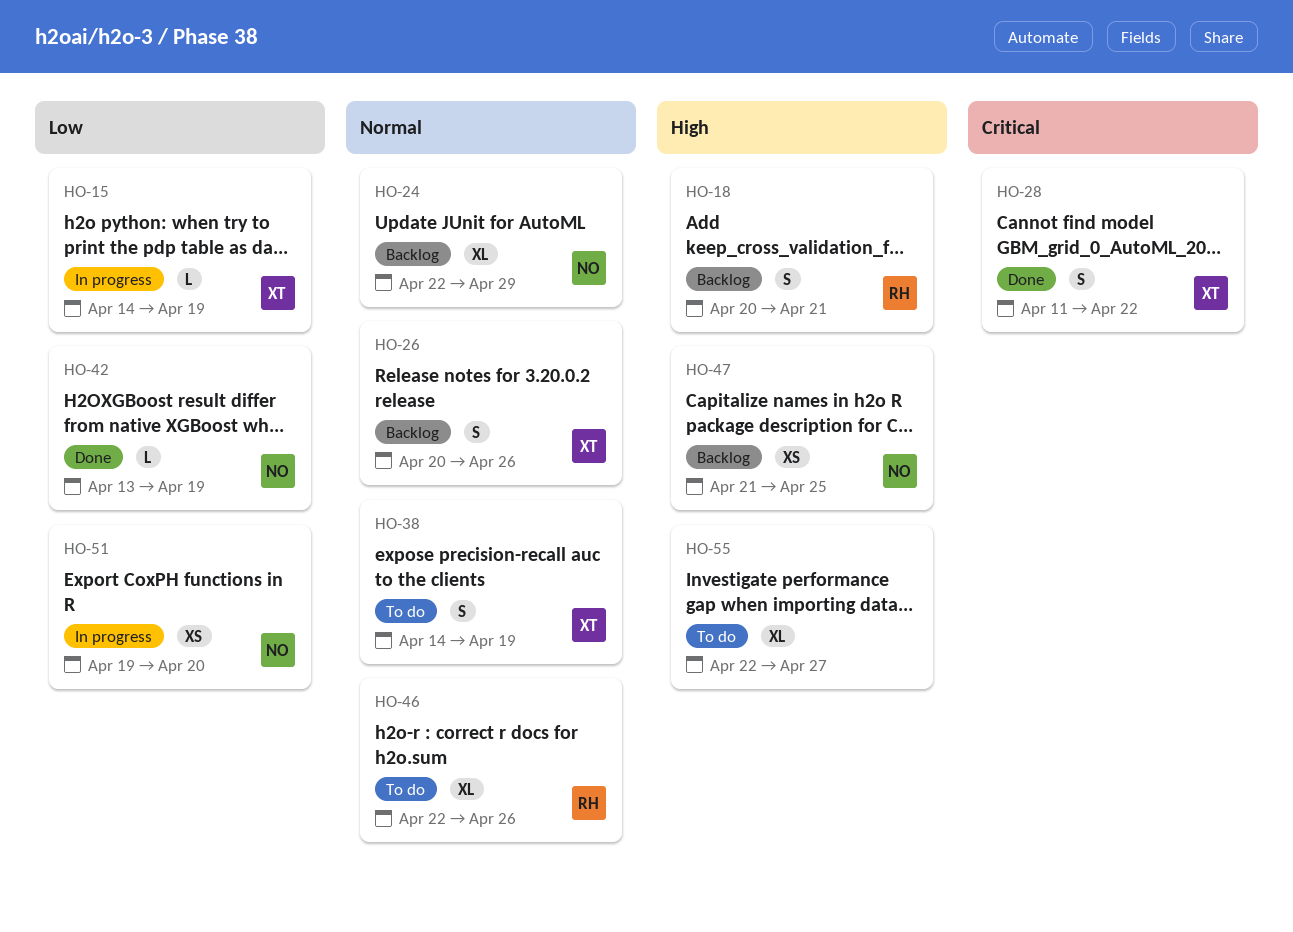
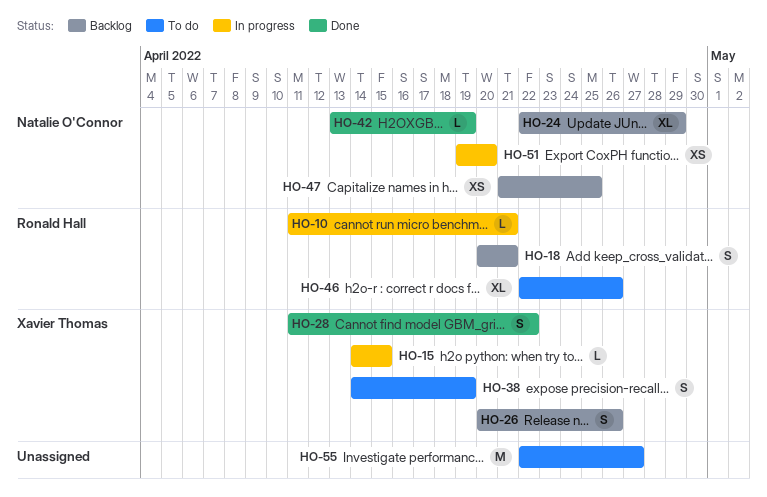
HO-10: none -> present
HO-15, due: Apr 19 -> Apr 15
HO-55, estimate: XL -> M

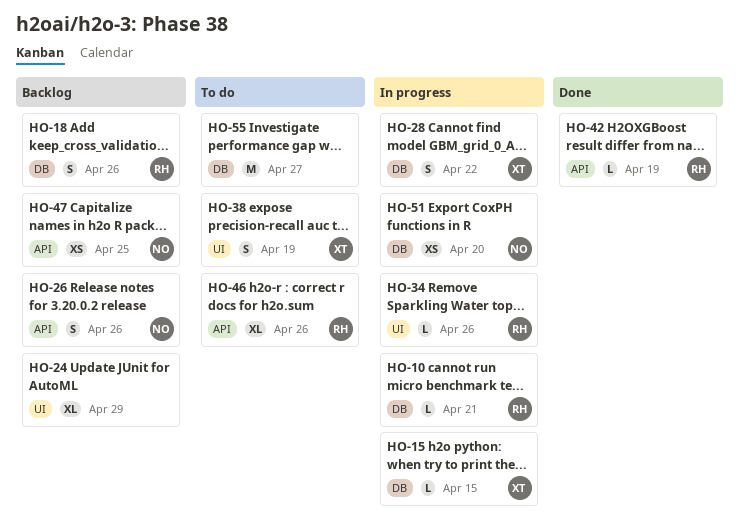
HO-18, due: Apr 21 -> Apr 26
HO-24, owner: Natalie O'Connor -> none
HO-26, owner: Xavier Thomas -> Natalie O'Connor
HO-28, status: Done -> In progress
HO-34: none -> present
HO-42, owner: Natalie O'Connor -> Ronald Hall

